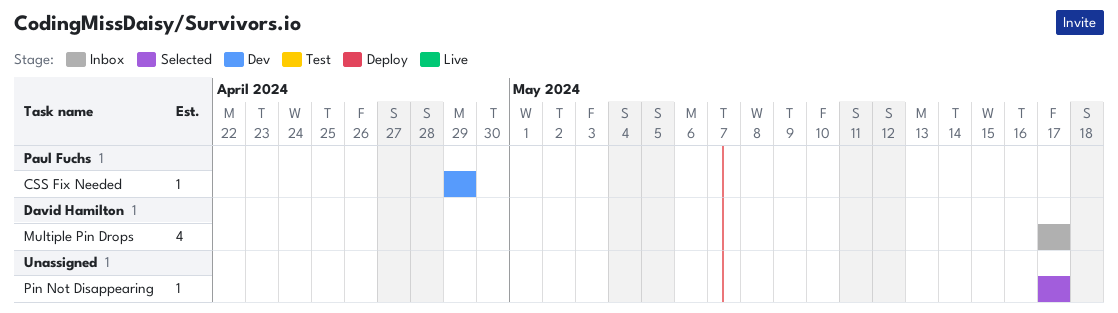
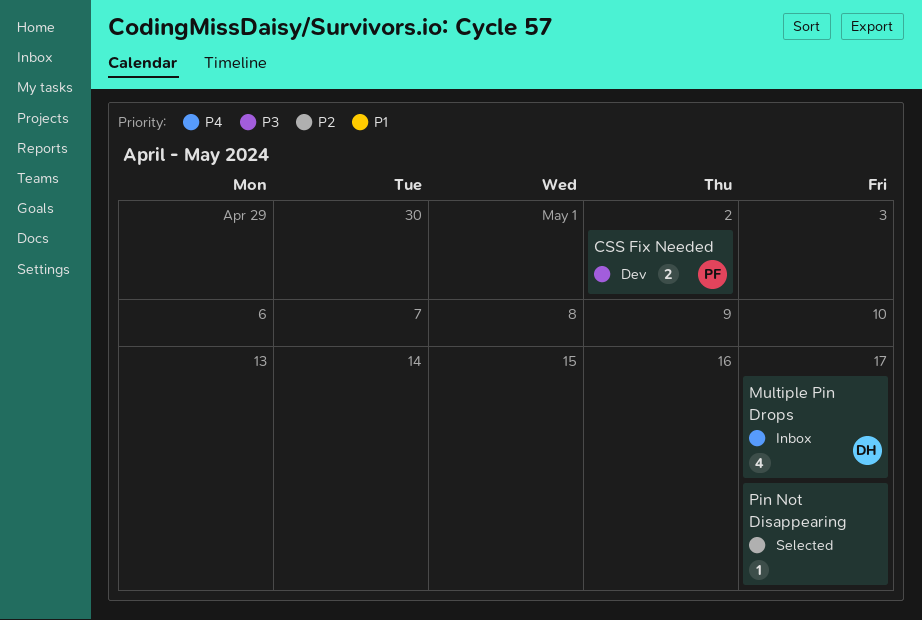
CSS Fix Needed, estimate: 1 -> 2
CSS Fix Needed, due: Apr 29 -> May 2

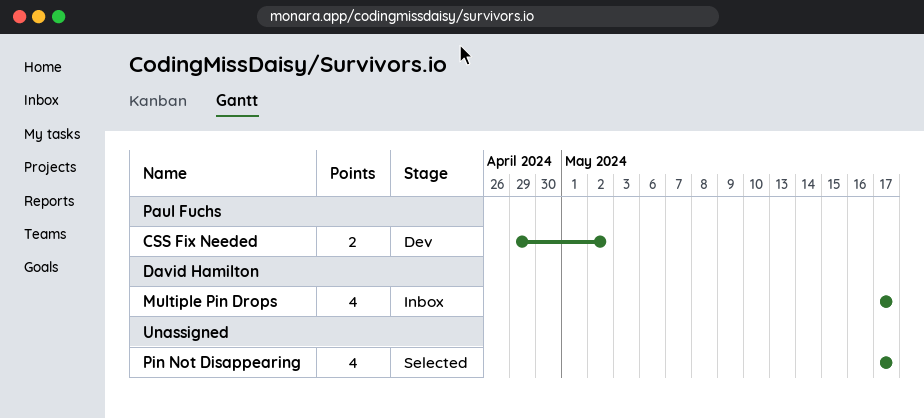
Pin Not Disappearing, estimate: 1 -> 4

